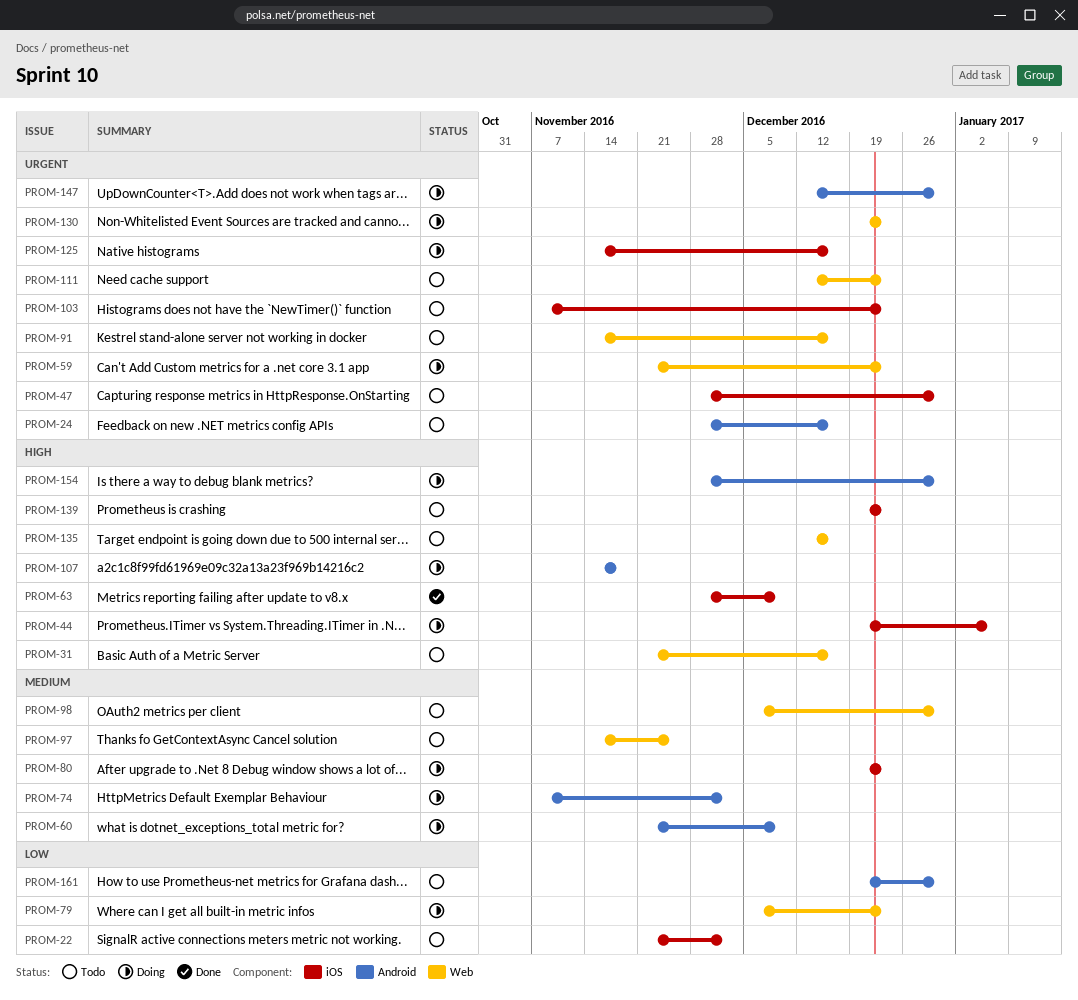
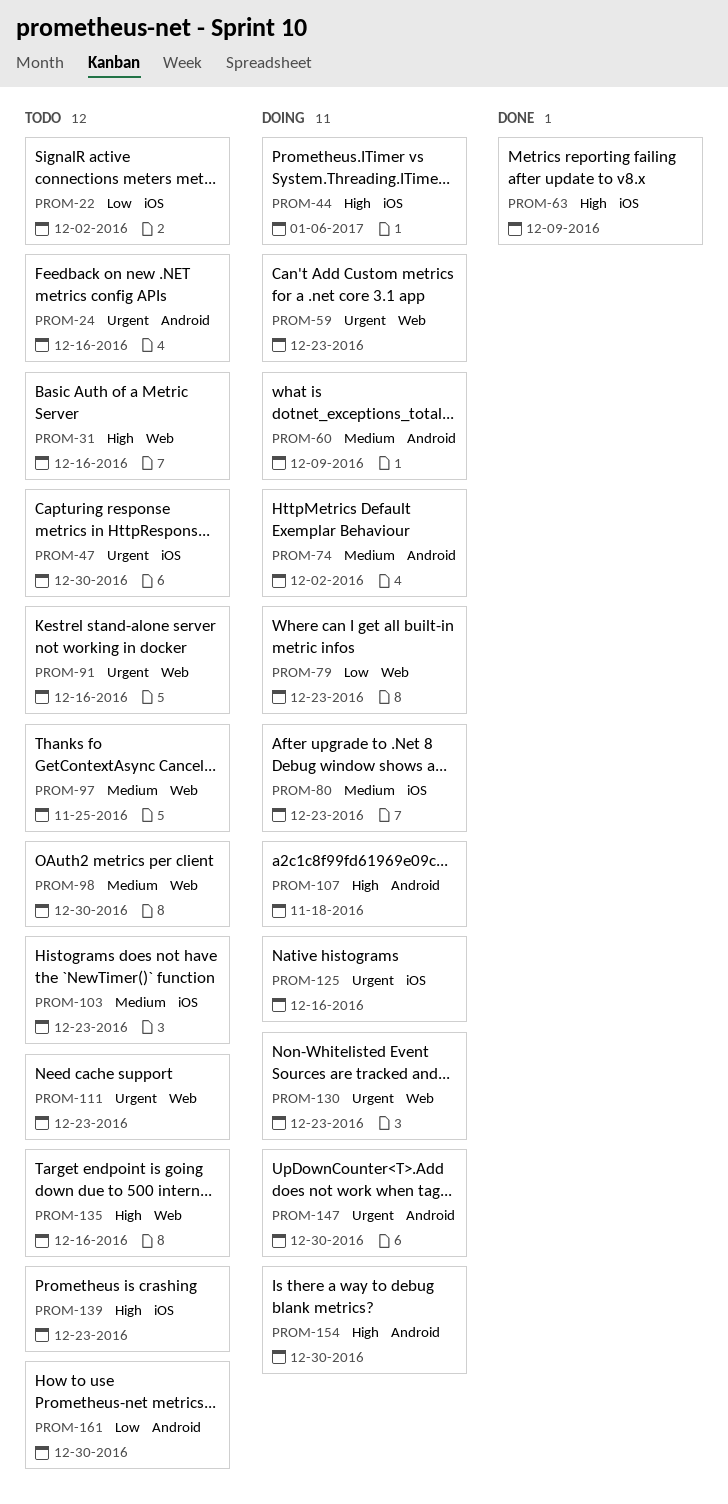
PROM-103, priority: Urgent -> Medium

